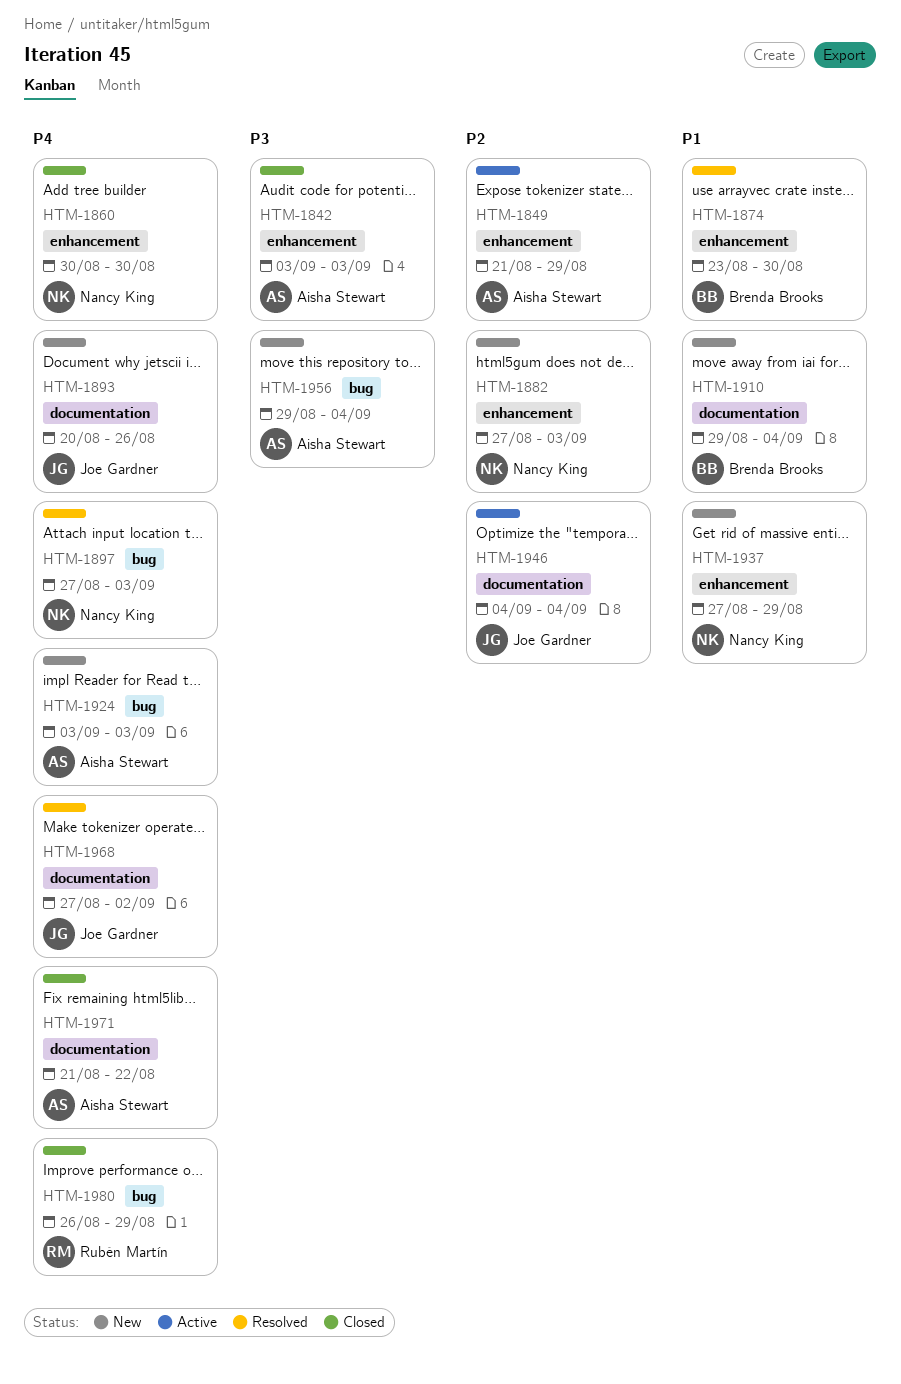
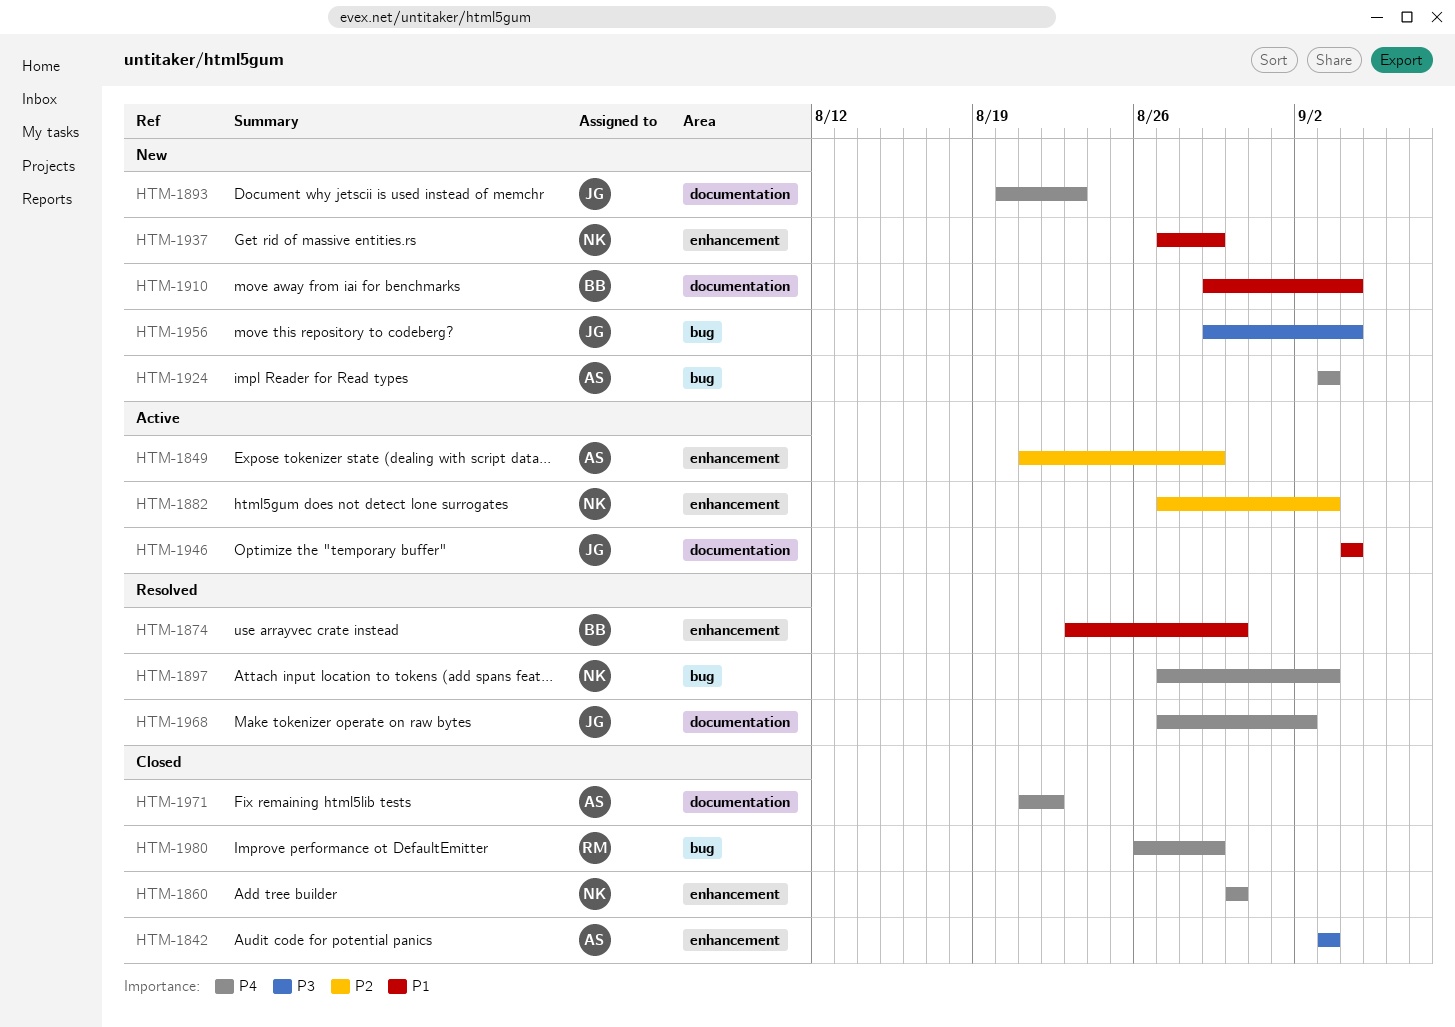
HTM-1882, status: New -> Active
HTM-1893, due: Aug 26 -> Aug 23
HTM-1946, priority: P2 -> P1
HTM-1956, owner: Aisha Stewart -> Joe Gardner

